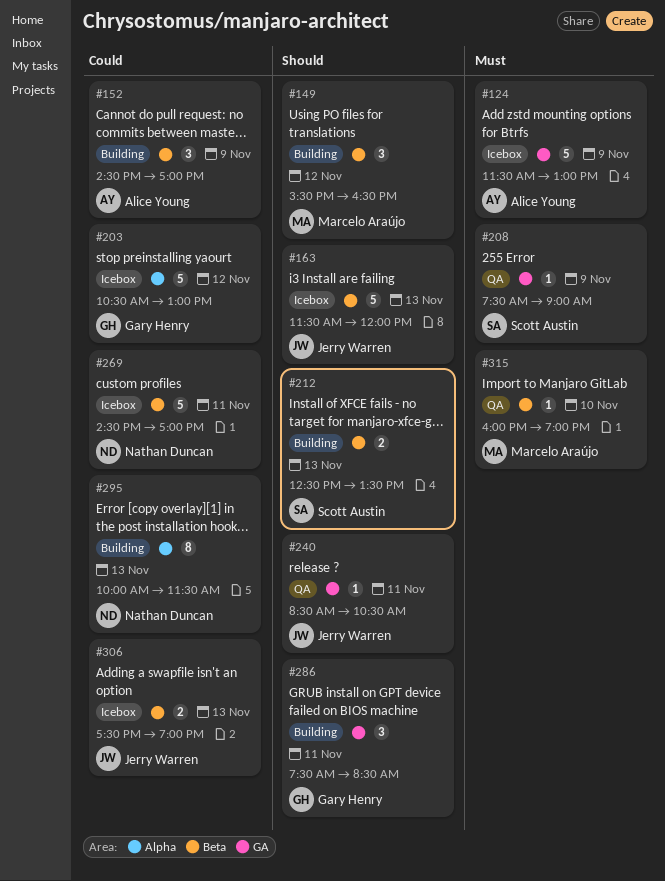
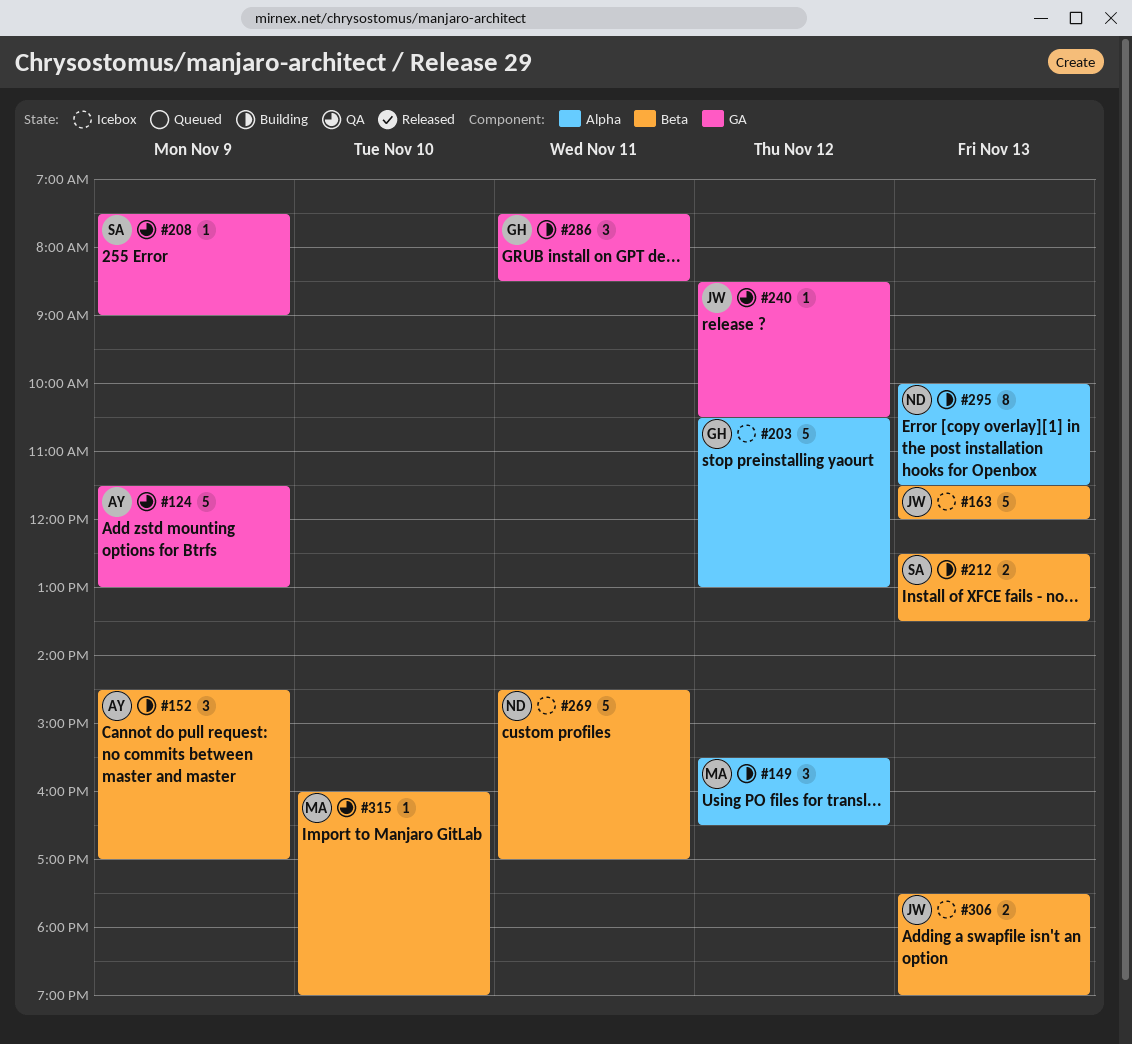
#124, status: Icebox -> QA
#149, label: Beta -> Alpha
#240, day: Nov 11 -> Nov 12

